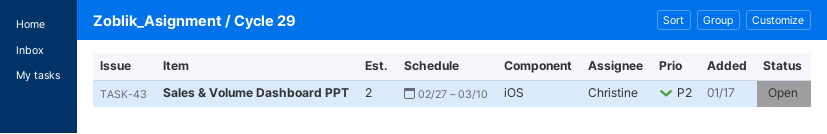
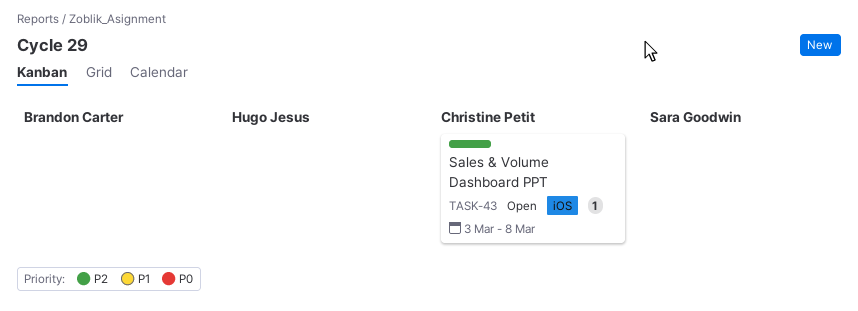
TASK-43, estimate: 2 -> 1
TASK-43, start: Feb 27 -> Mar 3
TASK-43, due: Mar 10 -> Mar 8

